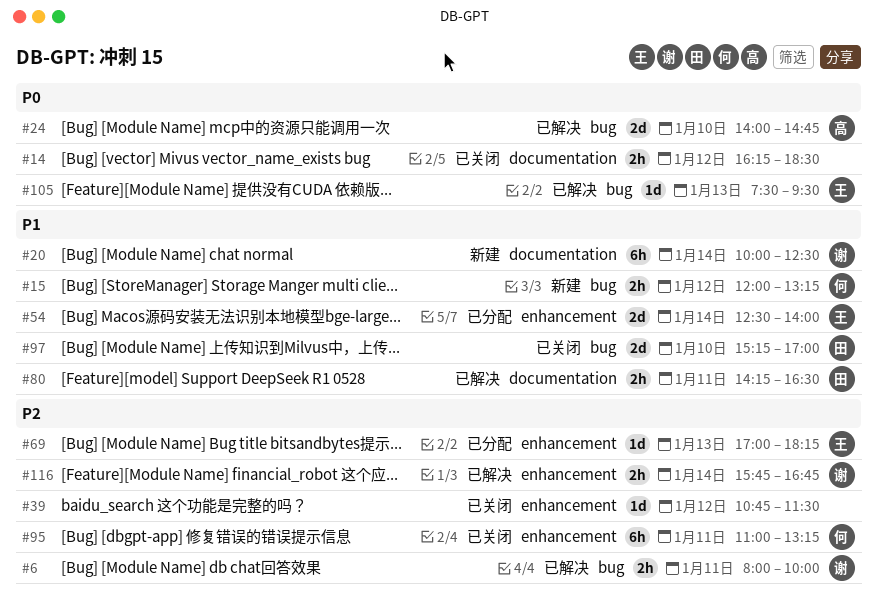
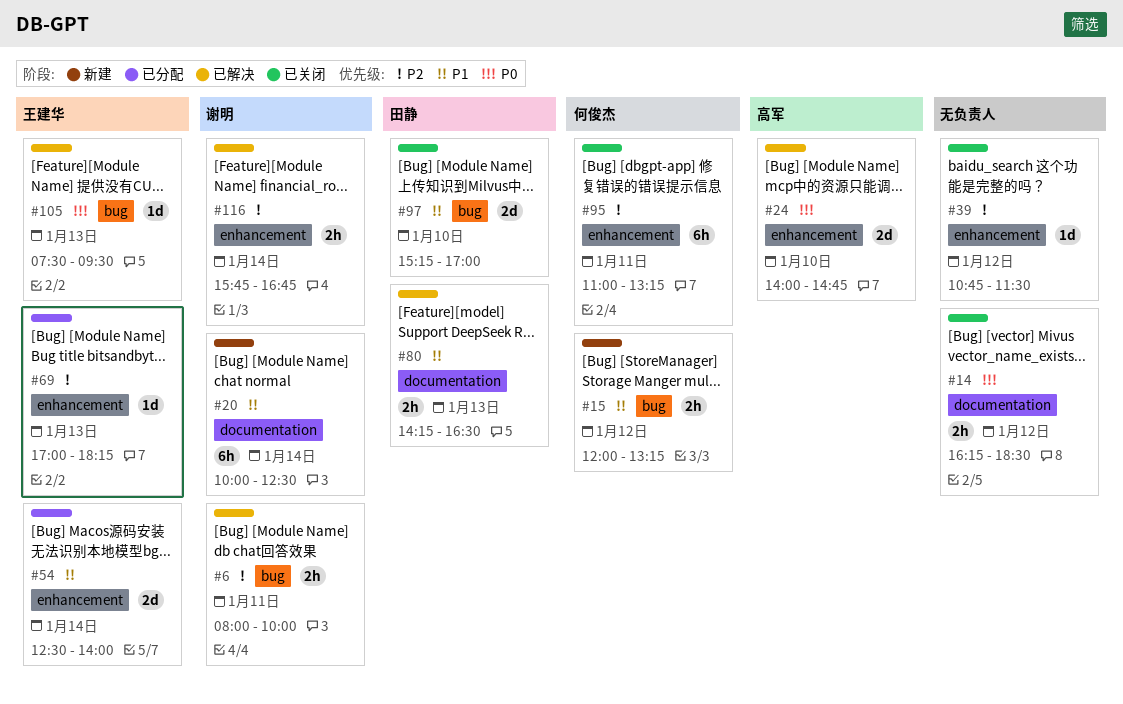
#24, label: bug -> enhancement
#80, day: Jan 11 -> Jan 13

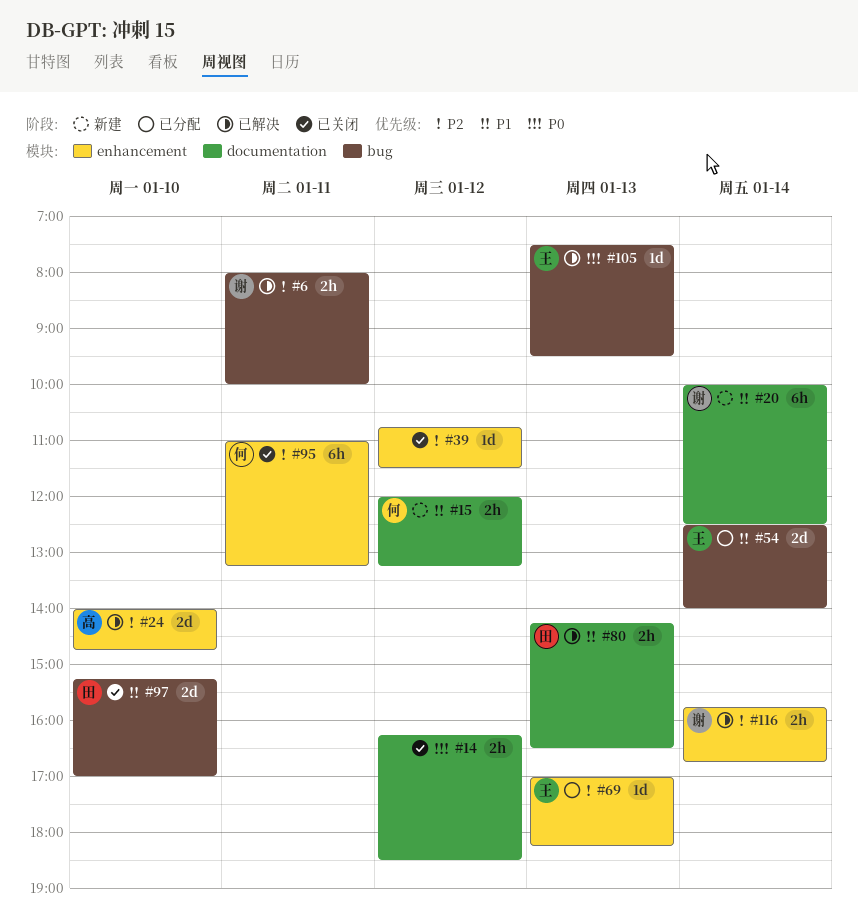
#15, label: bug -> documentation
#24, priority: P0 -> P2
#54, label: enhancement -> bug

